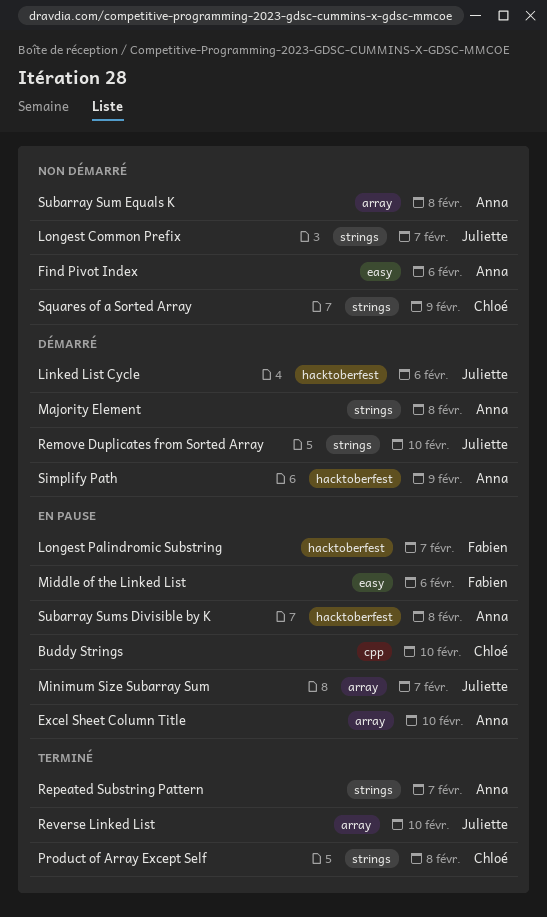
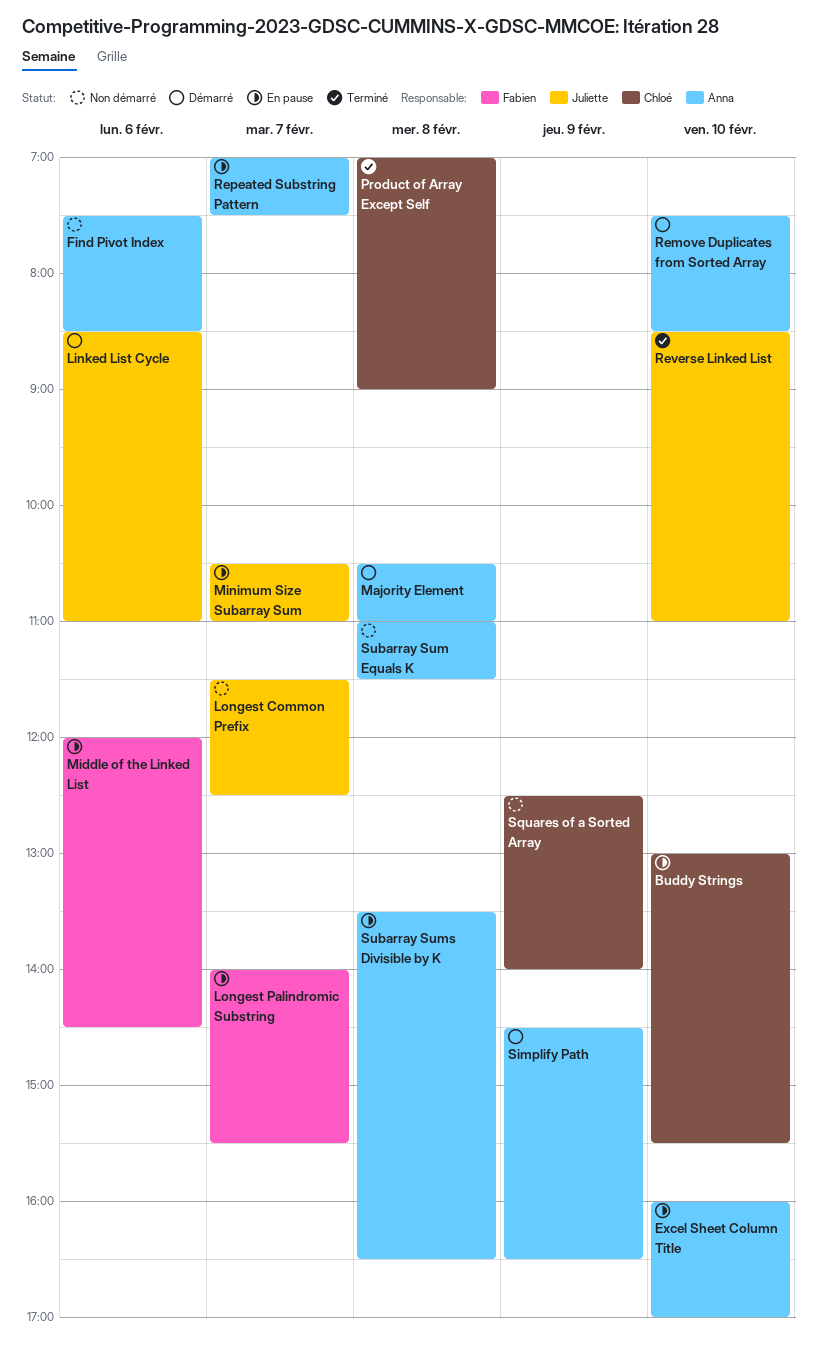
Remove Duplicates from Sorted Array, owner: Juliette -> Anna
Repeated Substring Pattern, status: Terminé -> En pause

